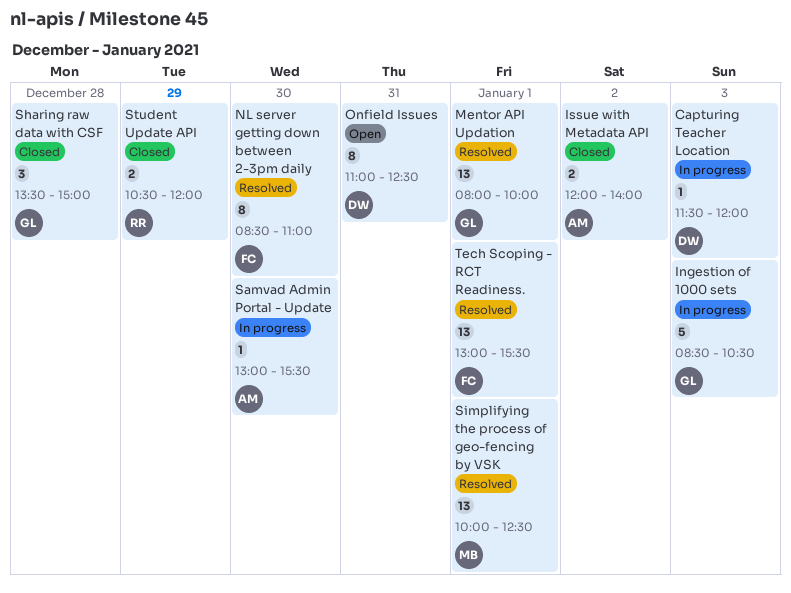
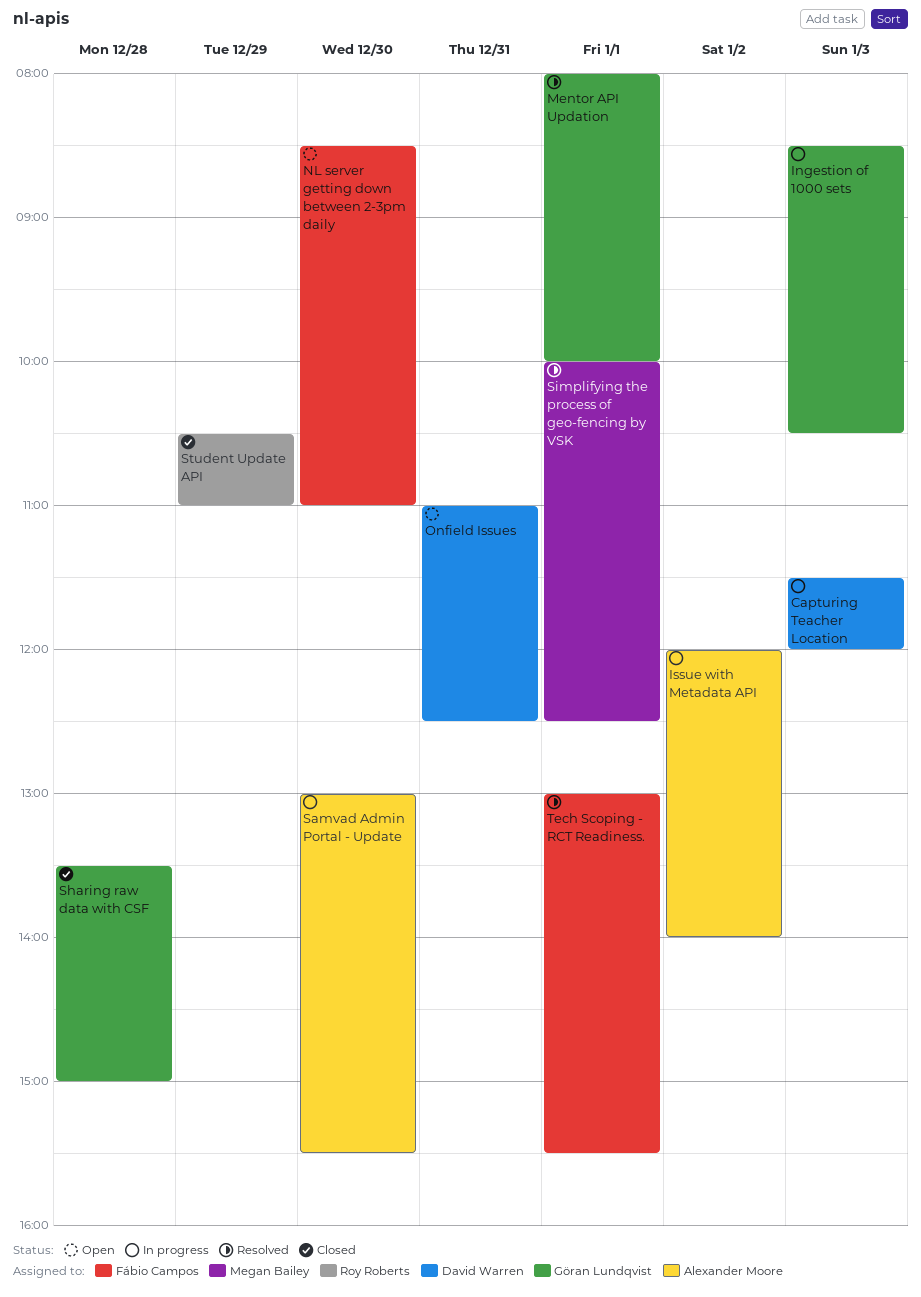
Issue with Metadata API, status: Closed -> In progress
NL server getting down between 2-3pm daily, status: Resolved -> Open
Student Update API, ends: 12:00 -> 11:00

